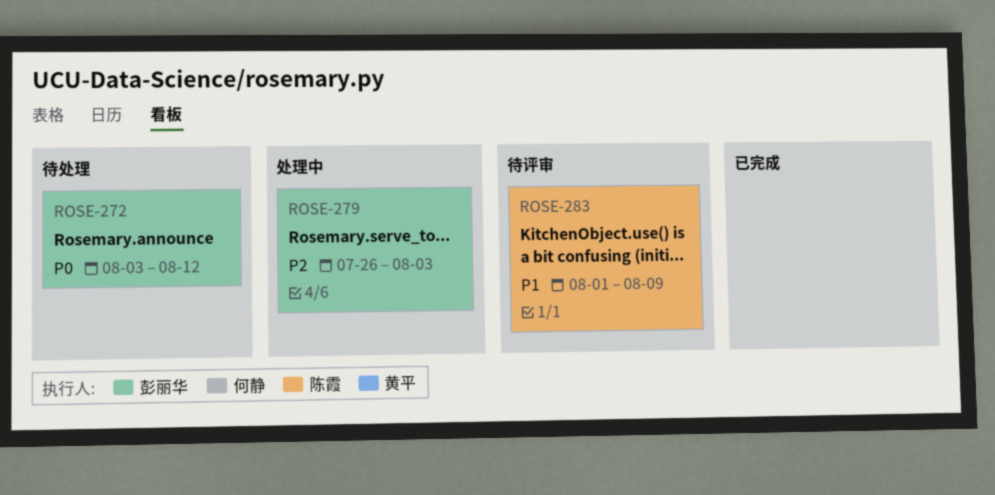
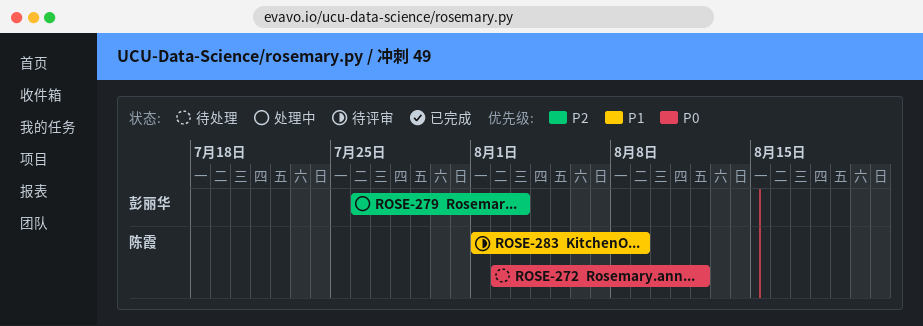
ROSE-272, owner: 彭丽华 -> 陈霞
ROSE-272, start: Aug 3 -> Aug 2

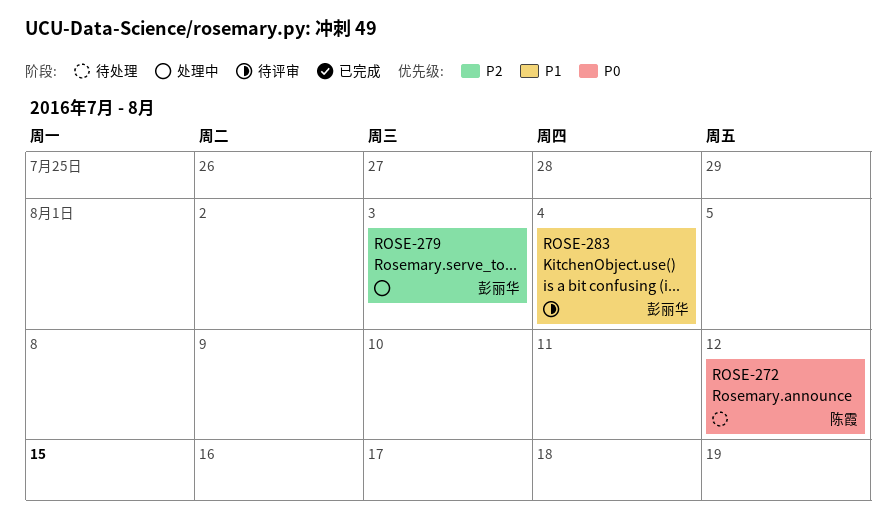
ROSE-283, owner: 陈霞 -> 彭丽华
ROSE-283, due: Aug 9 -> Aug 4

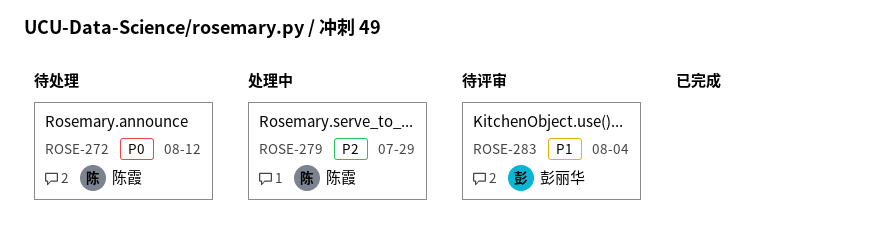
ROSE-279, owner: 彭丽华 -> 陈霞
ROSE-279, due: Aug 3 -> Jul 29

